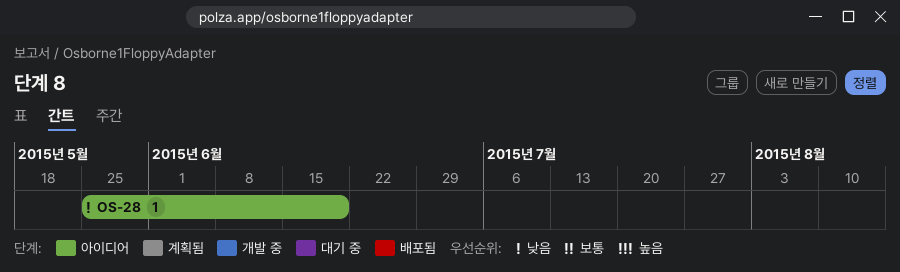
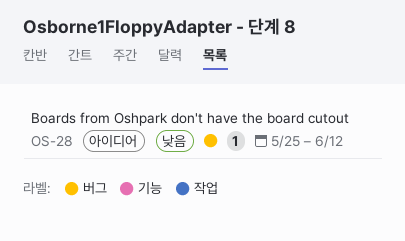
OS-28, due: Jun 19 -> Jun 12

